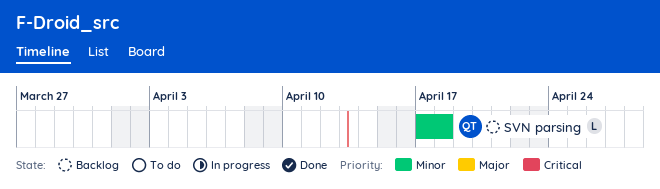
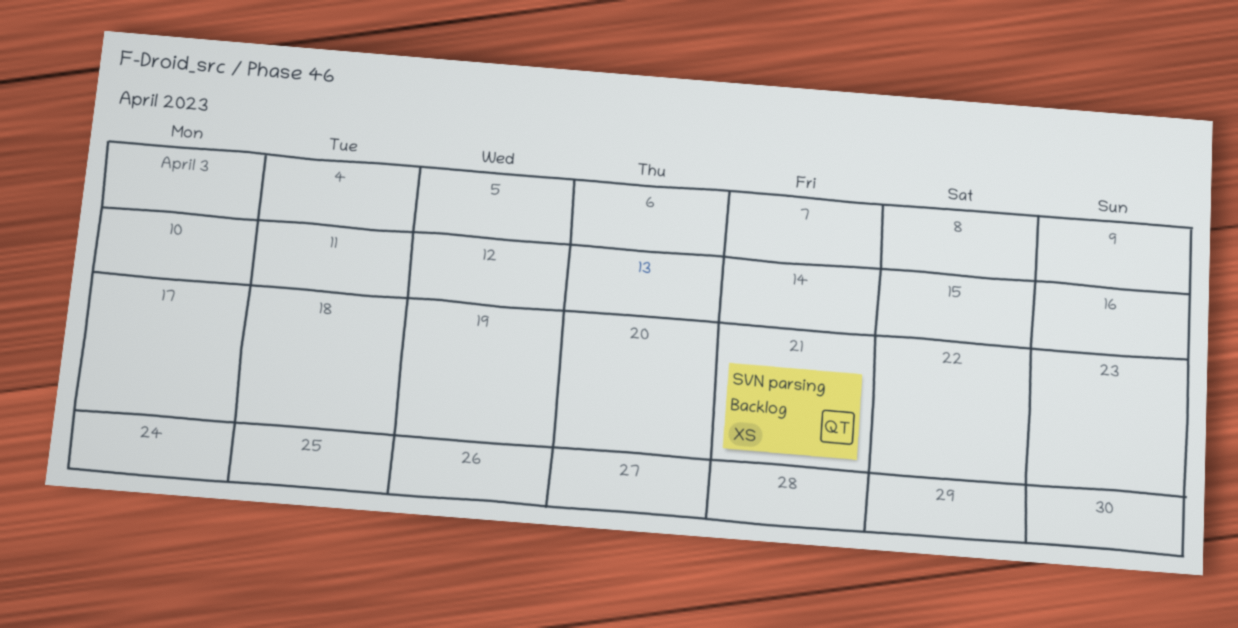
SVN parsing, estimate: L -> XS
SVN parsing, due: Apr 18 -> Apr 21

